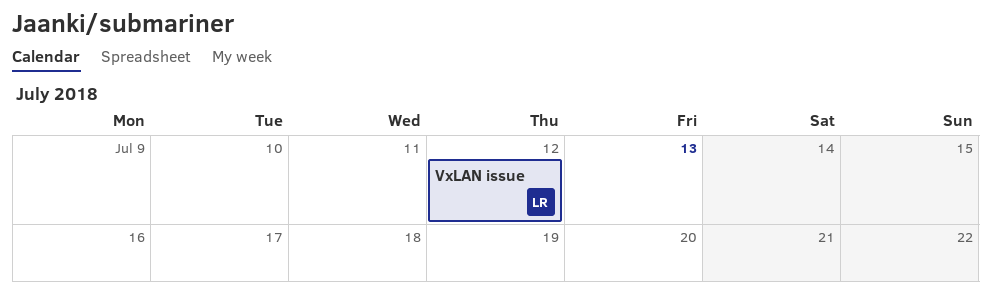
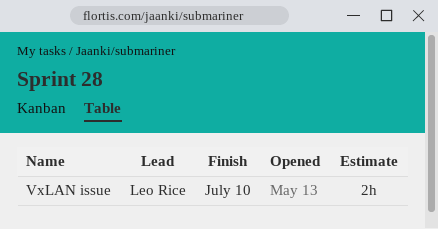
VxLAN issue, due: Jul 12 -> Jul 10

